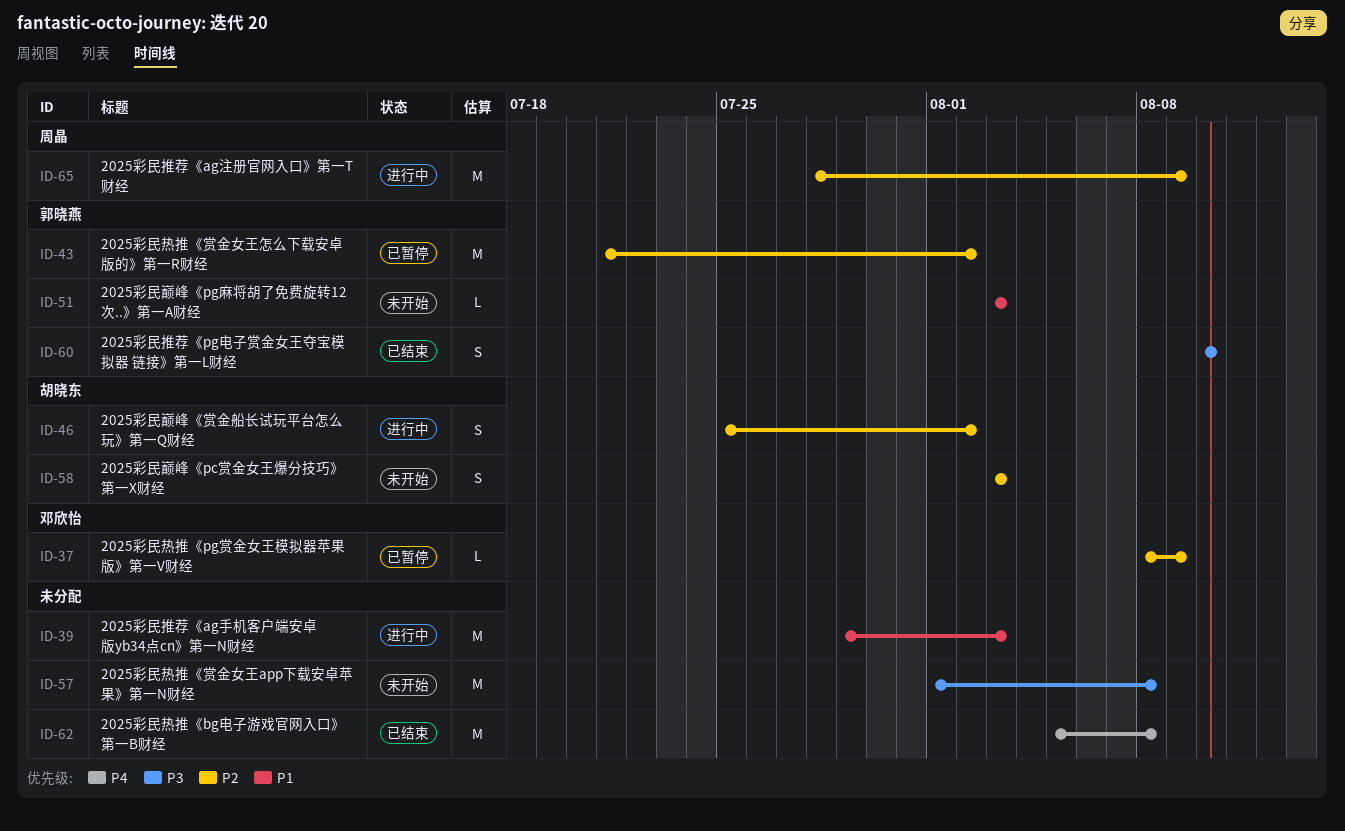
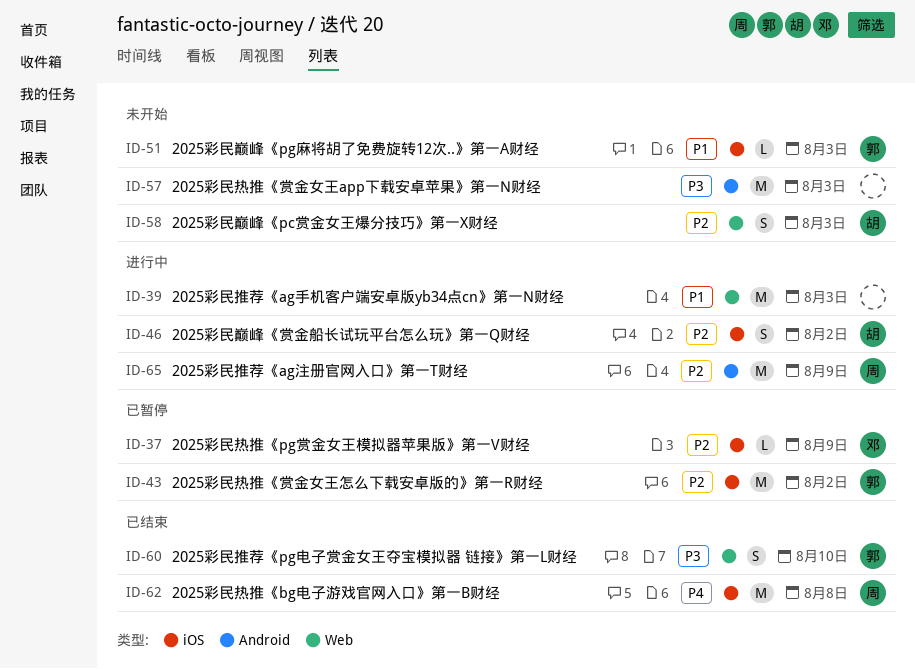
ID-57, due: Aug 8 -> Aug 3
ID-62, owner: none -> 周晶

